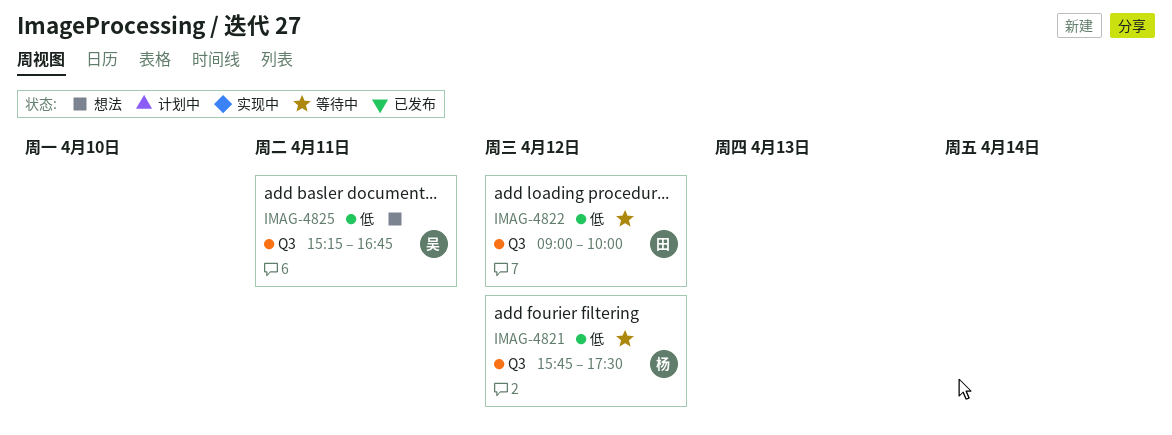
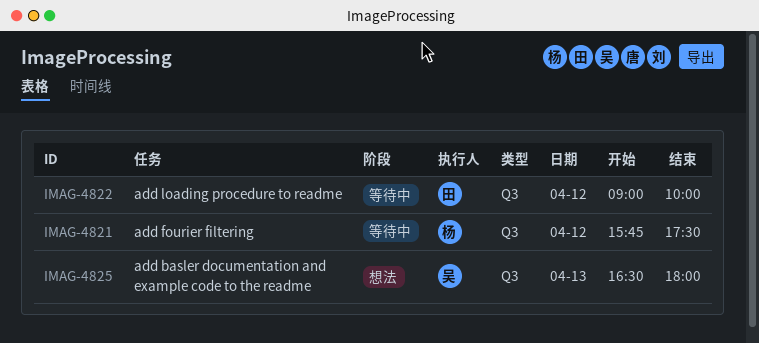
IMAG-4825, day: Apr 11 -> Apr 13
IMAG-4825, begins: 15:15 -> 16:30
IMAG-4825, ends: 16:45 -> 18:00

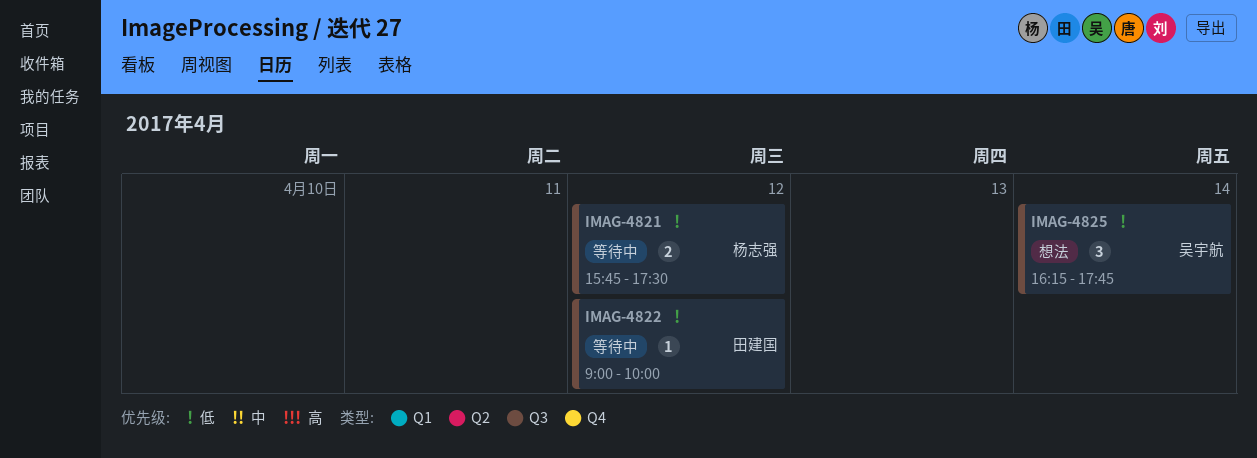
IMAG-4825, day: Apr 13 -> Apr 14
IMAG-4825, begins: 16:30 -> 16:15
IMAG-4825, ends: 18:00 -> 17:45

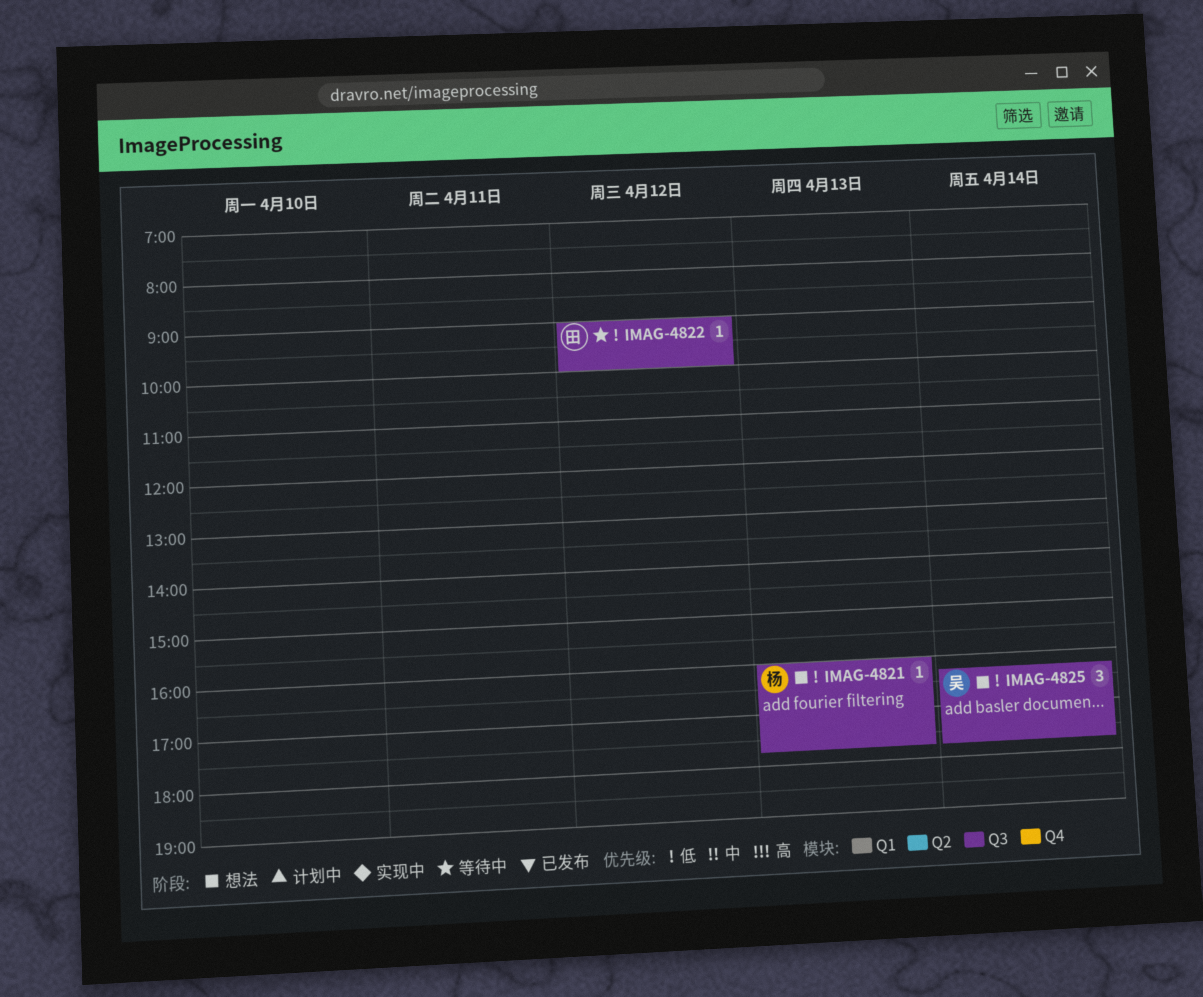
IMAG-4821, status: 等待中 -> 想法
IMAG-4821, estimate: 2 -> 1
IMAG-4821, day: Apr 12 -> Apr 13
IMAG-4821, begins: 15:45 -> 16:00
IMAG-4821, ends: 17:30 -> 17:45

